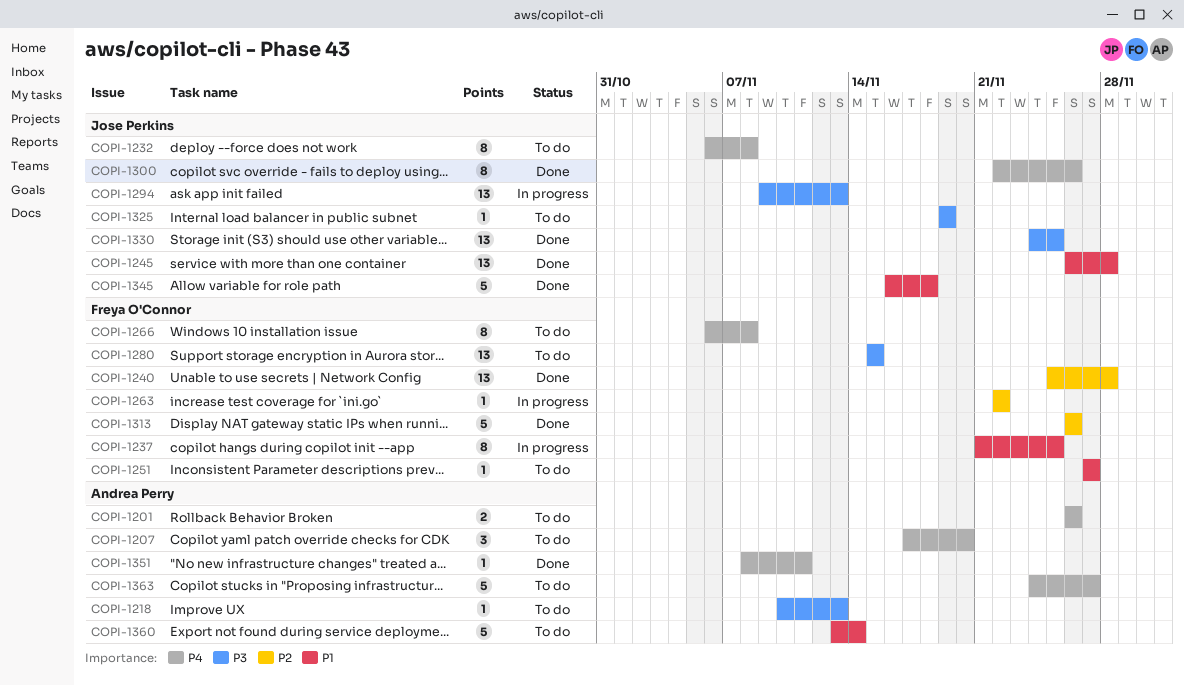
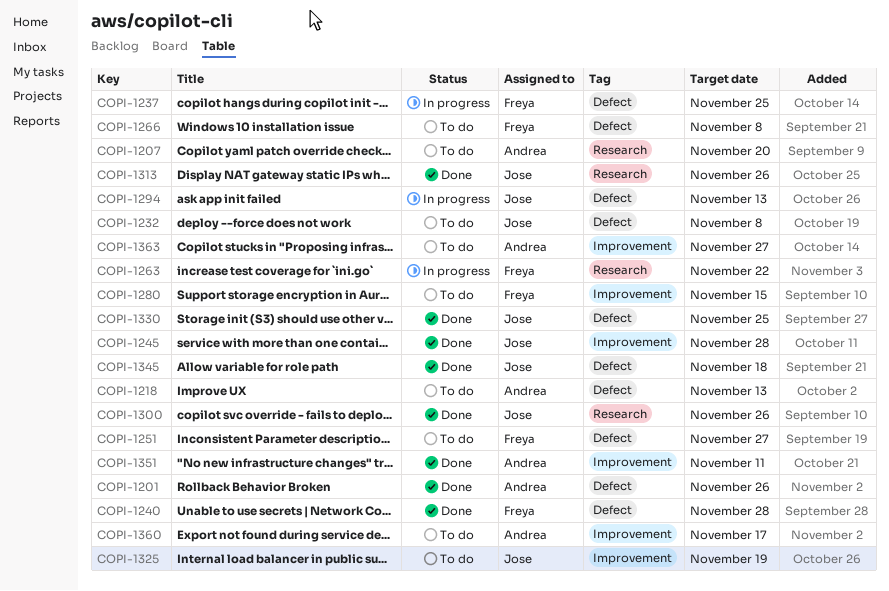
COPI-1201, status: To do -> Done
COPI-1313, owner: Freya O'Connor -> Jose Perkins
COPI-1360, due: Nov 14 -> Nov 17

